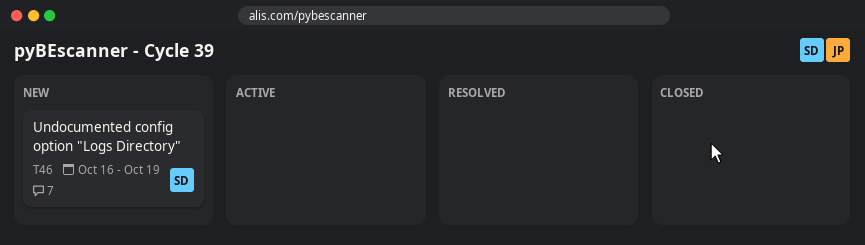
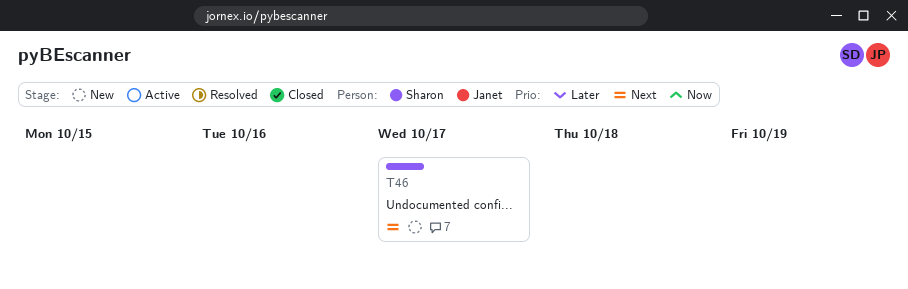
T46, due: Oct 19 -> Oct 17

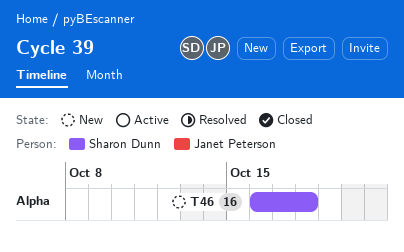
T46, due: Oct 17 -> Oct 18

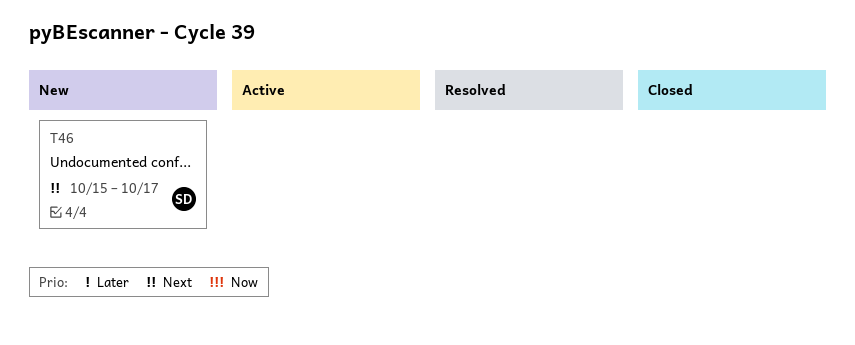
T46, start: Oct 16 -> Oct 15
T46, due: Oct 18 -> Oct 17

